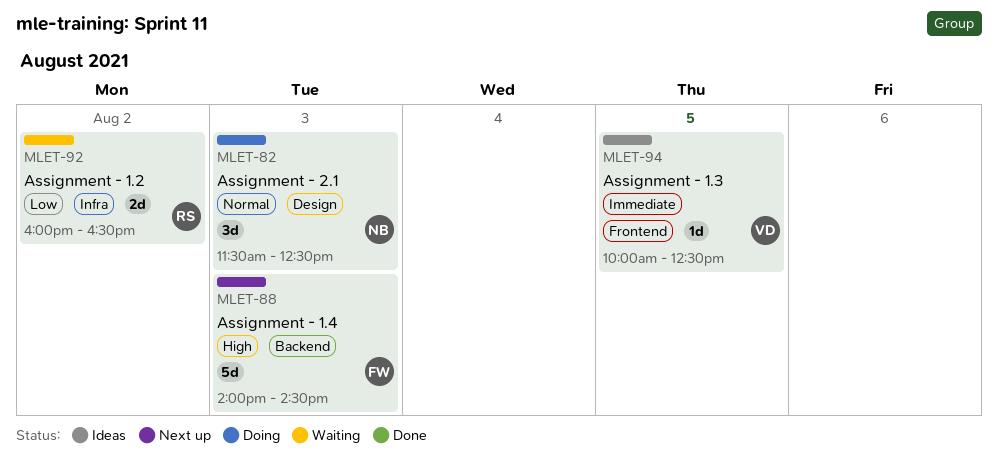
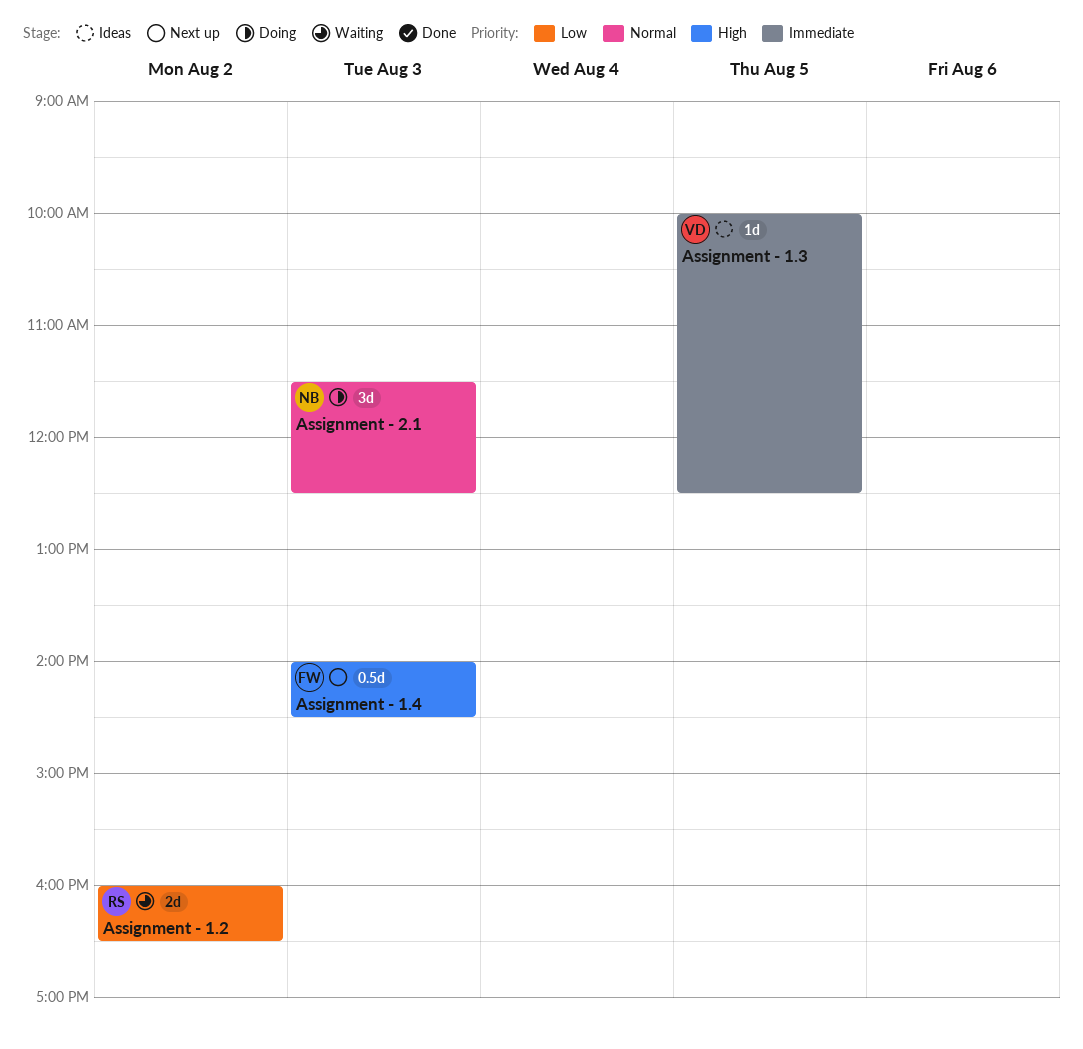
Assignment - 1.4, estimate: 5d -> 0.5d

